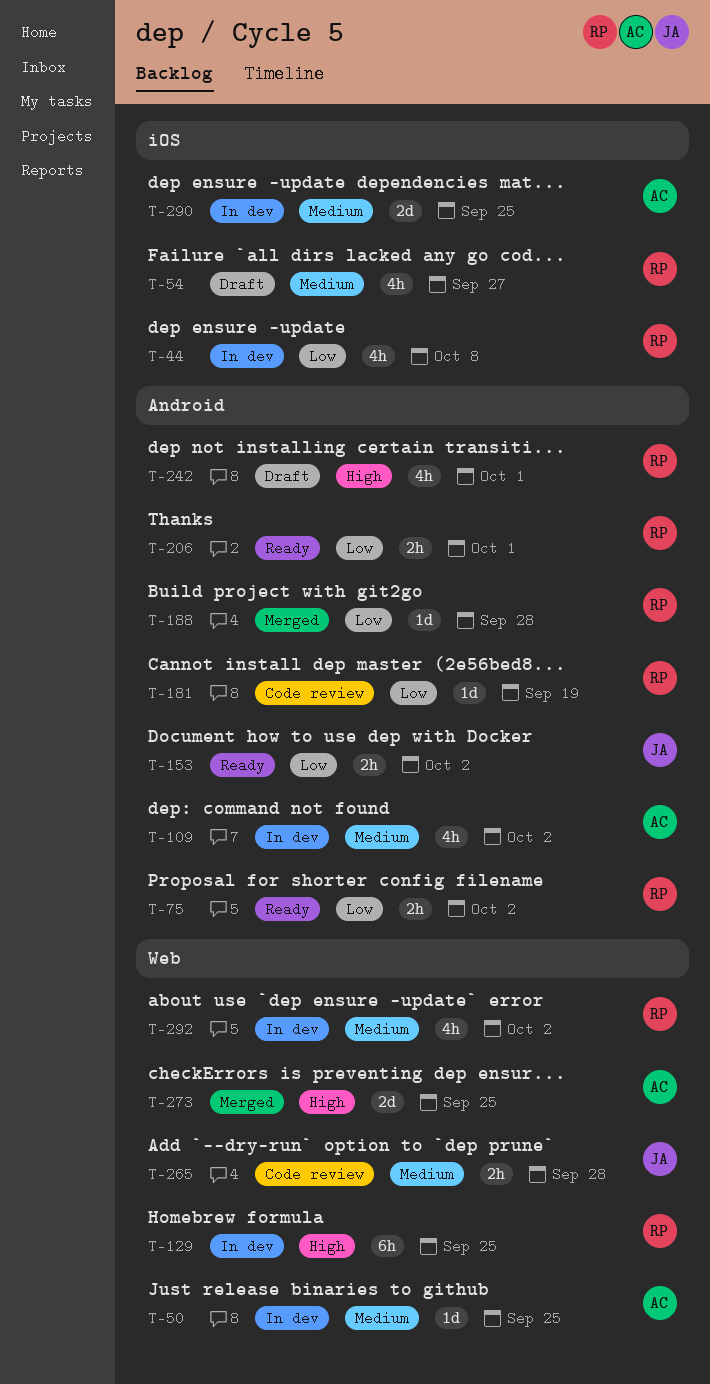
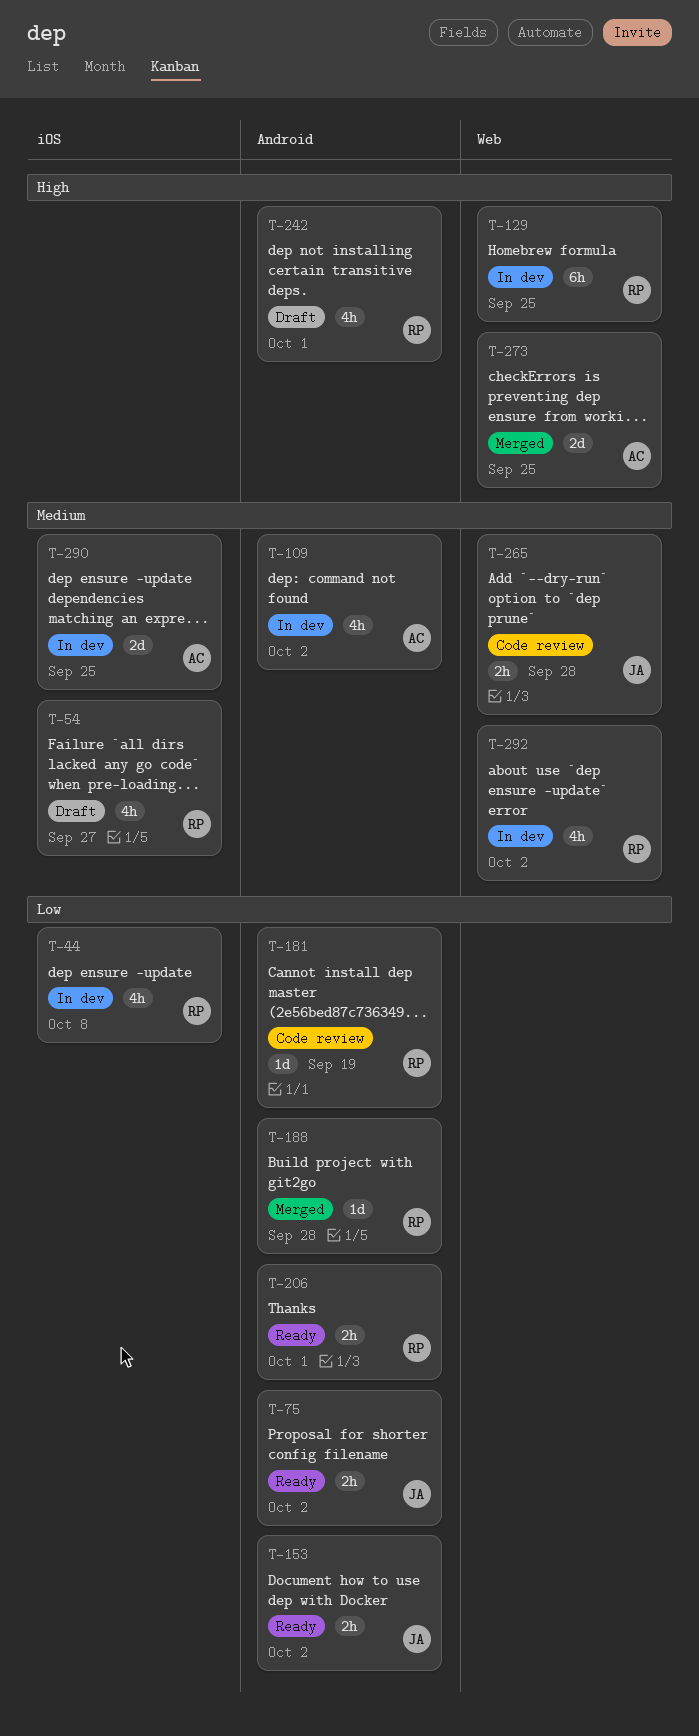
T-50: present -> none
T-75, owner: RP -> JA

